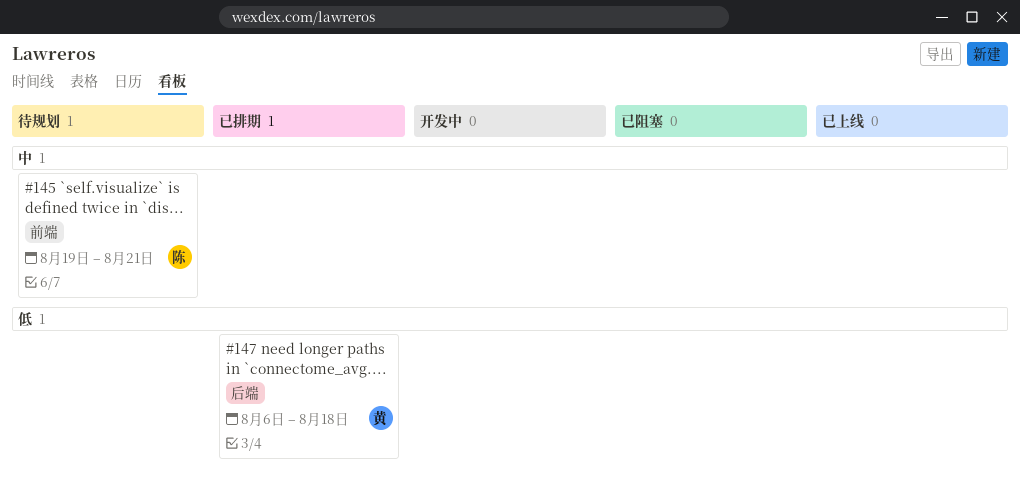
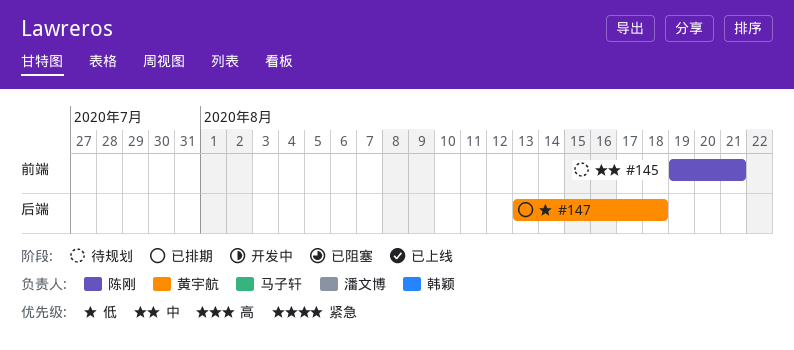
#147, start: Aug 6 -> Aug 13

